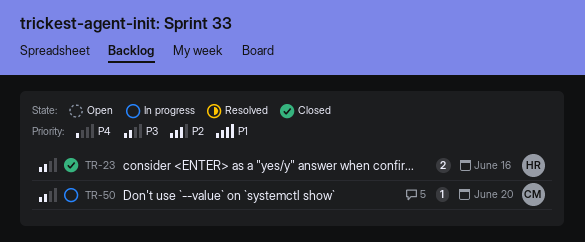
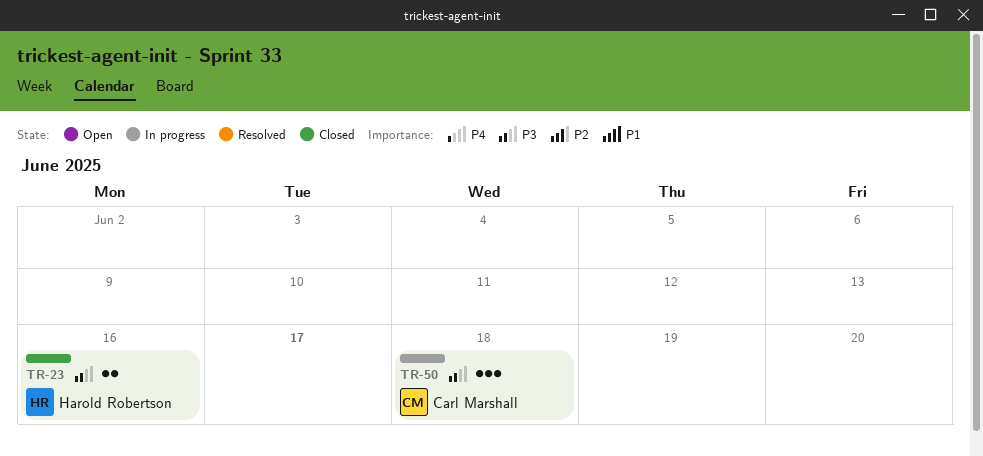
TR-50, estimate: 1 -> 3
TR-50, due: Jun 20 -> Jun 18

